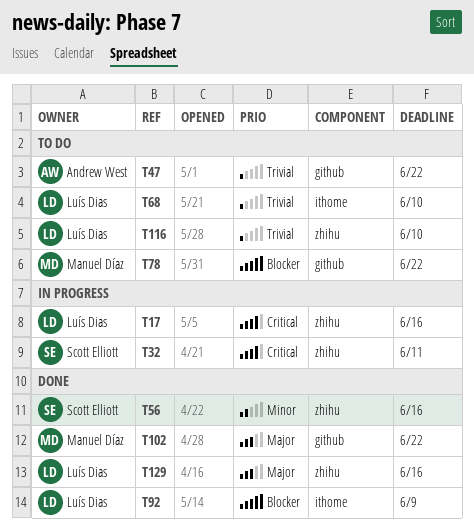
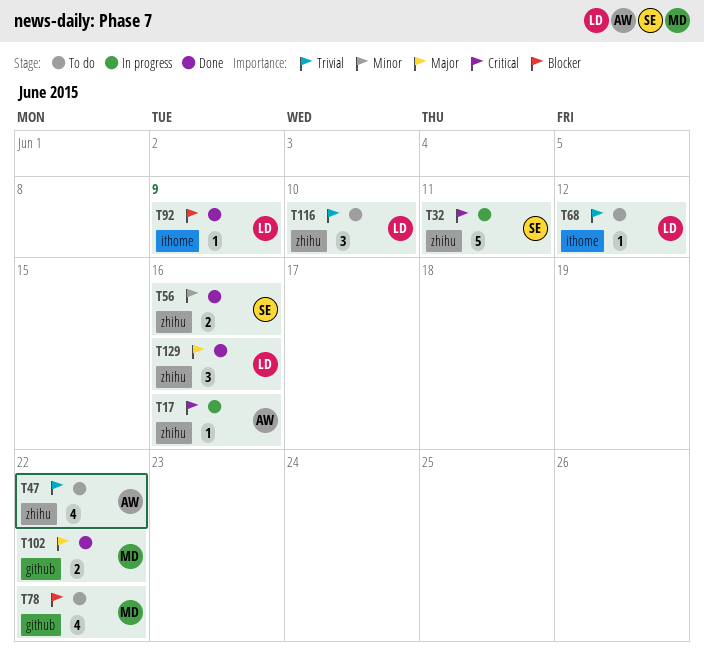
T17, owner: Luís Dias -> Andrew West
T47, label: github -> zhihu
T68, due: Jun 10 -> Jun 12

